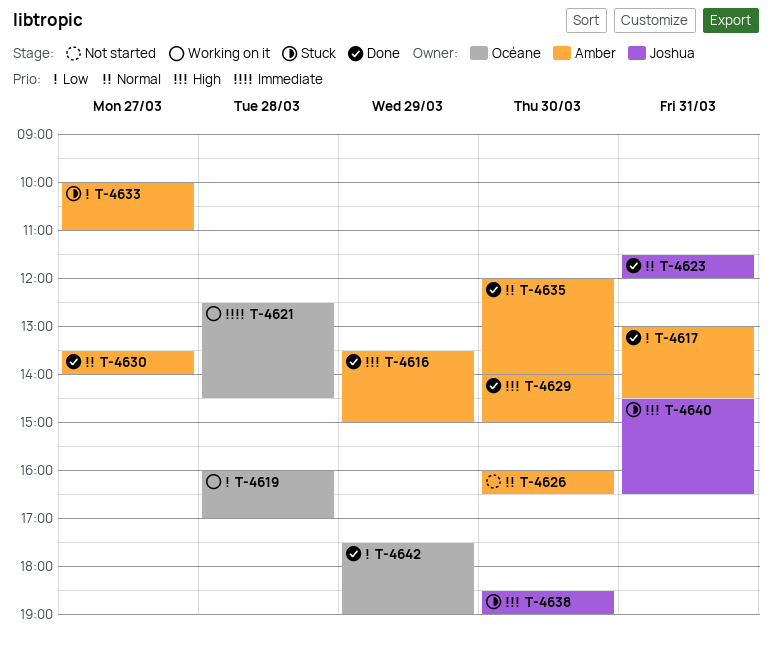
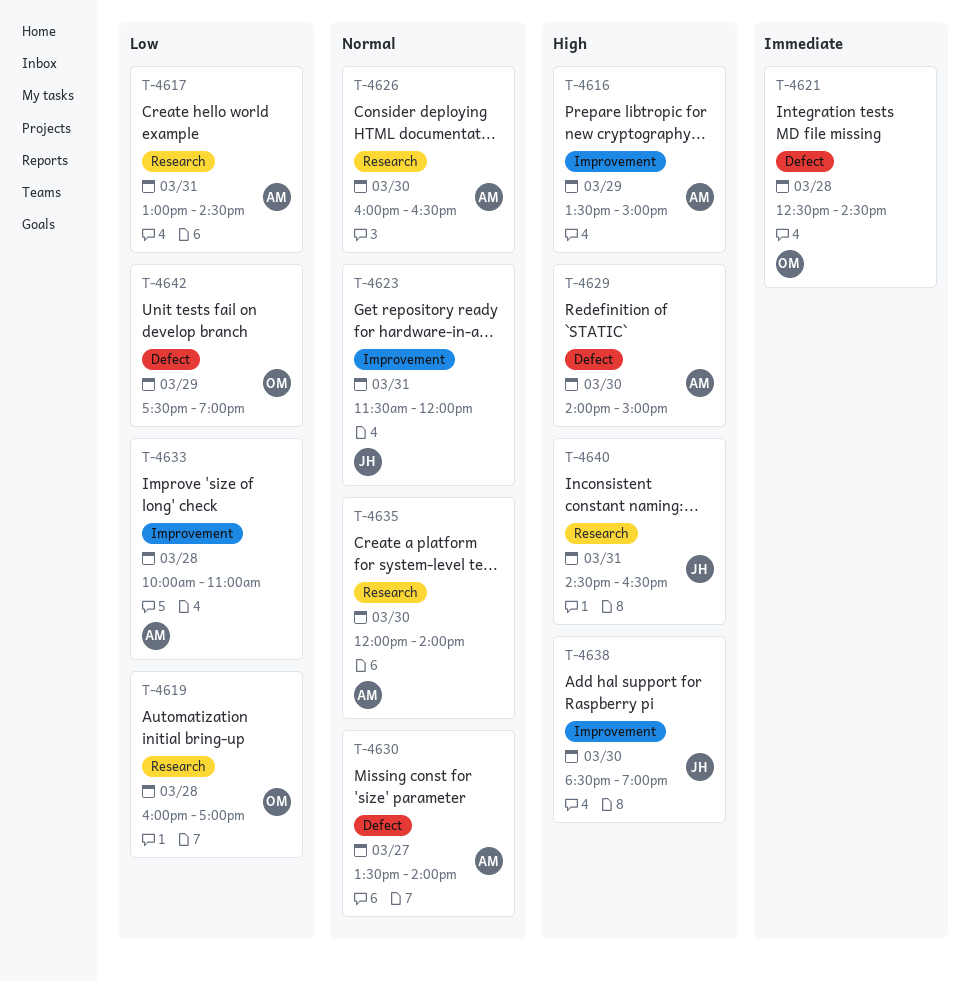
T-4633, day: Mar 27 -> Mar 28

